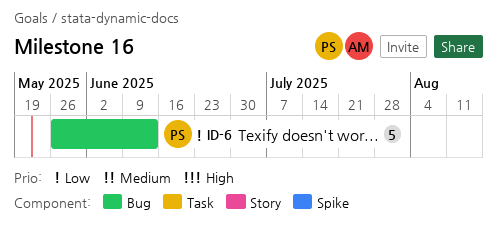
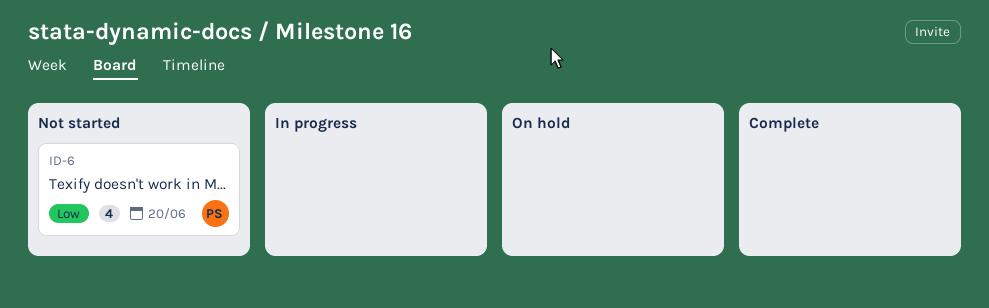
ID-6, estimate: 5 -> 4
ID-6, due: Jun 13 -> Jun 20

